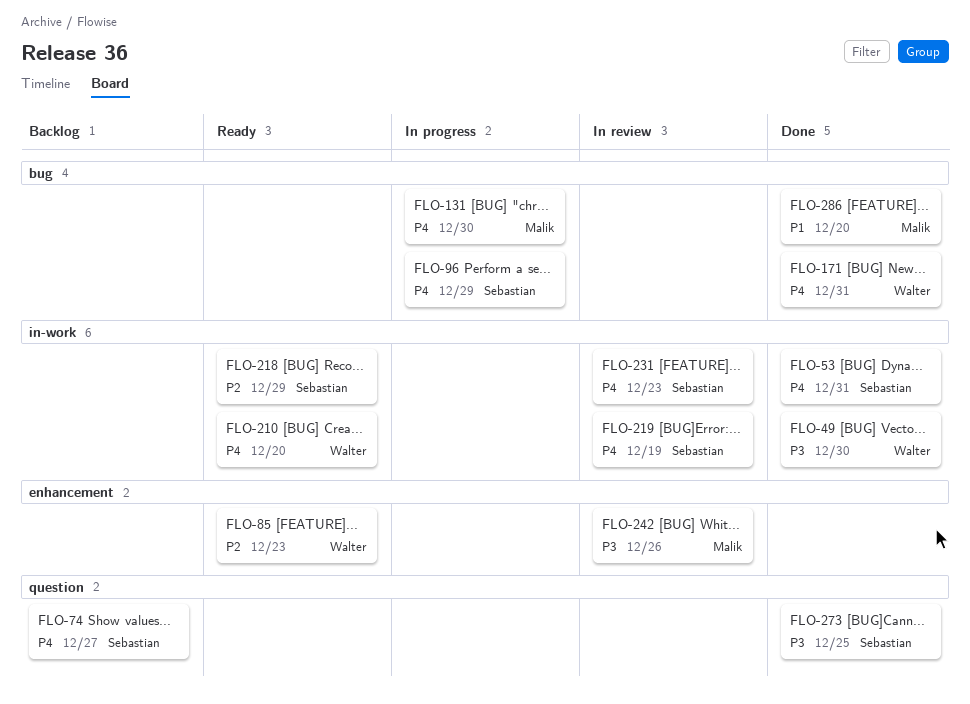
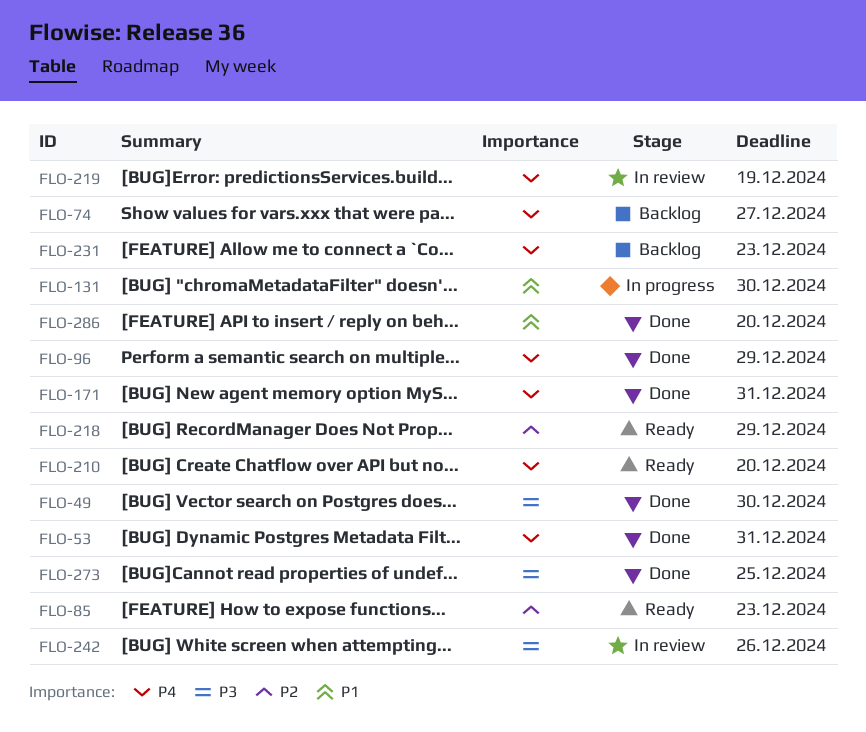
FLO-96, status: In progress -> Done
FLO-131, priority: P4 -> P1
FLO-231, status: In review -> Backlog

